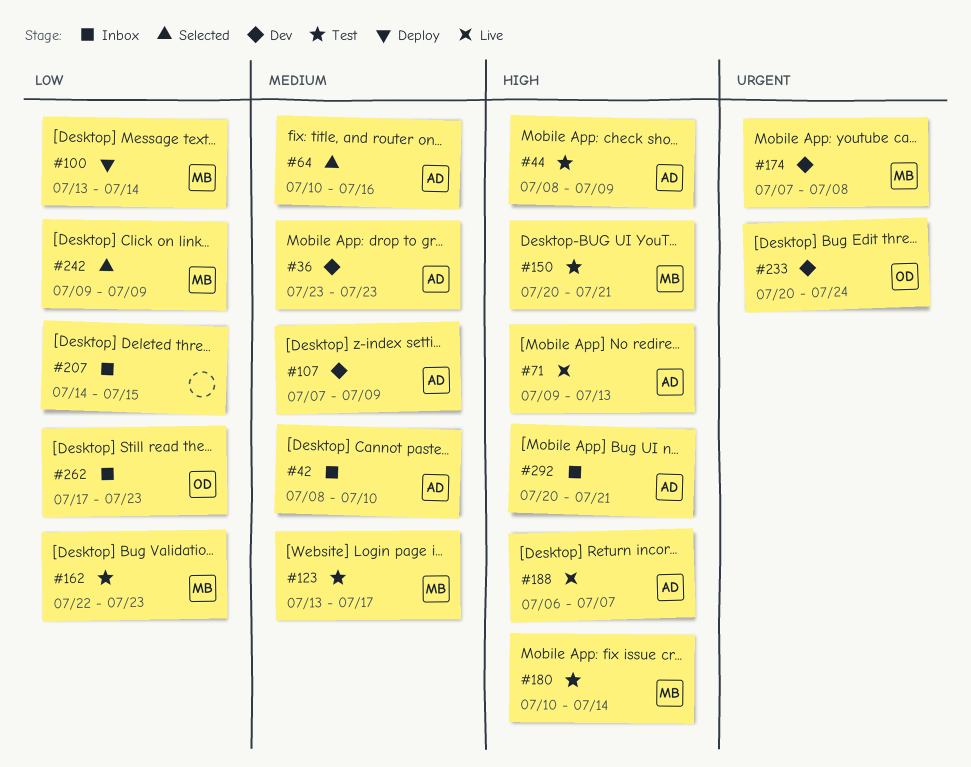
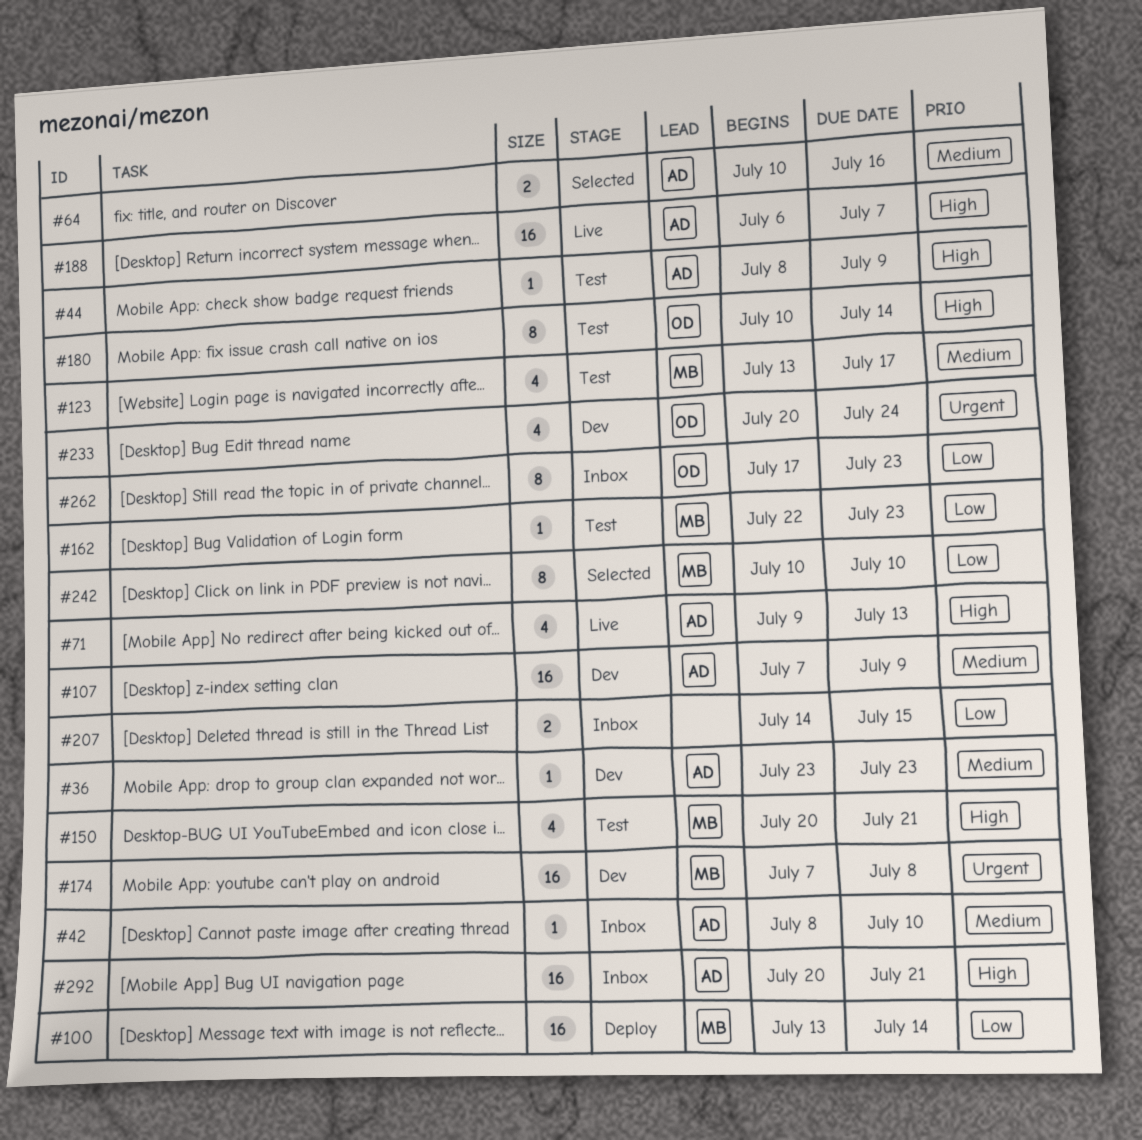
#180, owner: MB -> OD
#242, start: Jul 9 -> Jul 10
#242, due: Jul 9 -> Jul 10

